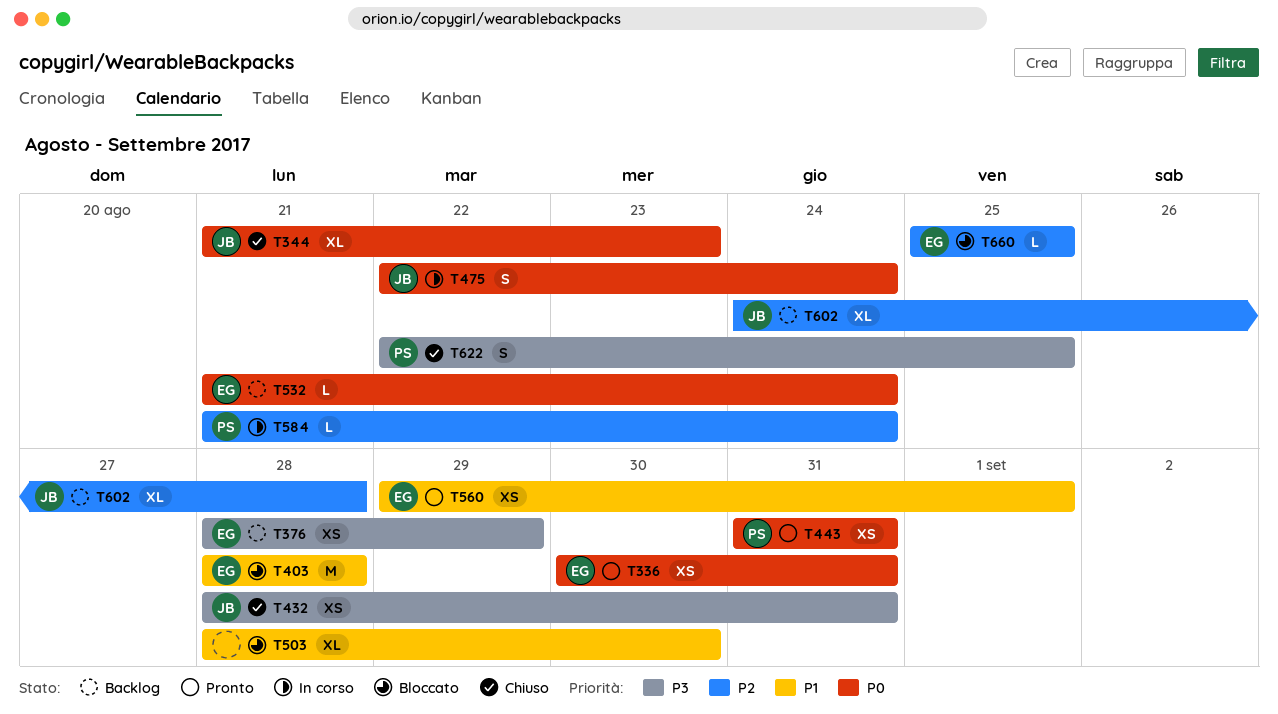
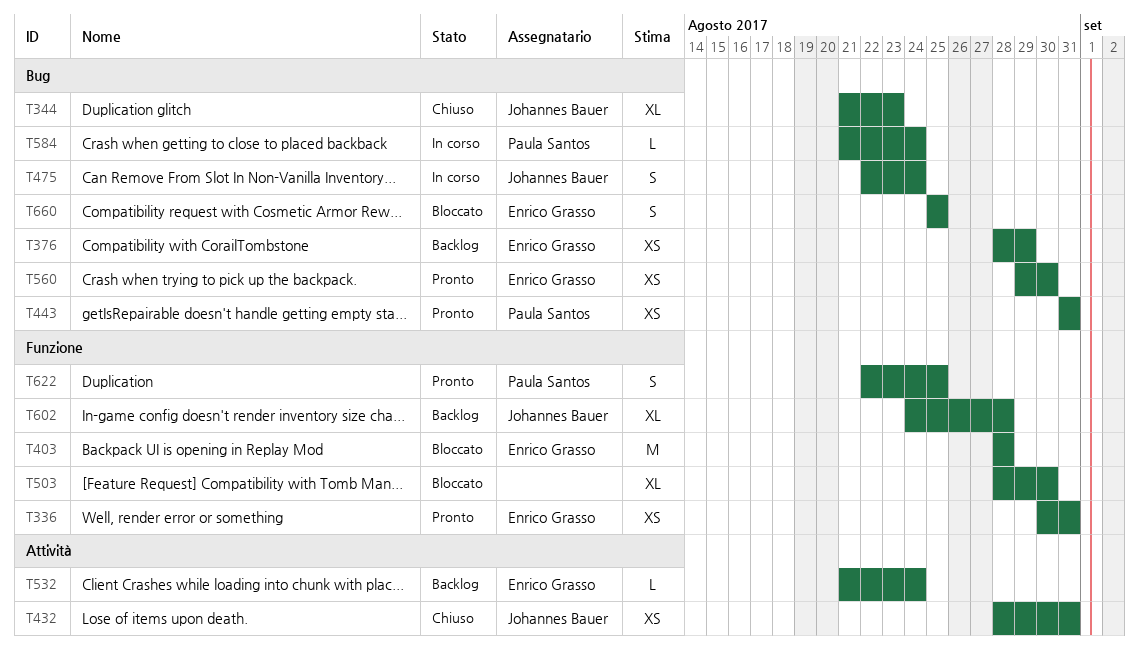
T560, due: Sep 1 -> Aug 30
T622, status: Chiuso -> Pronto
T660, estimate: L -> S

